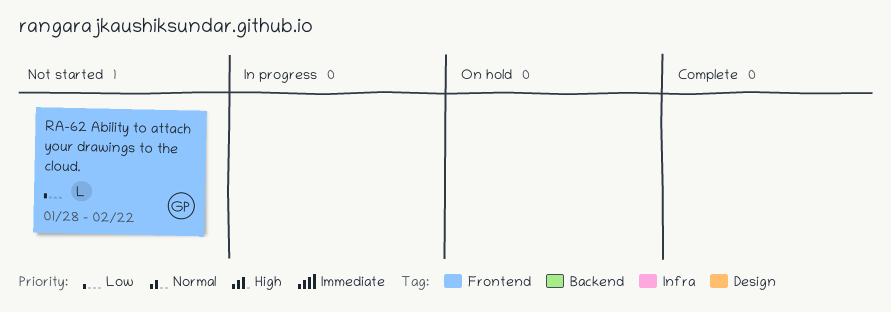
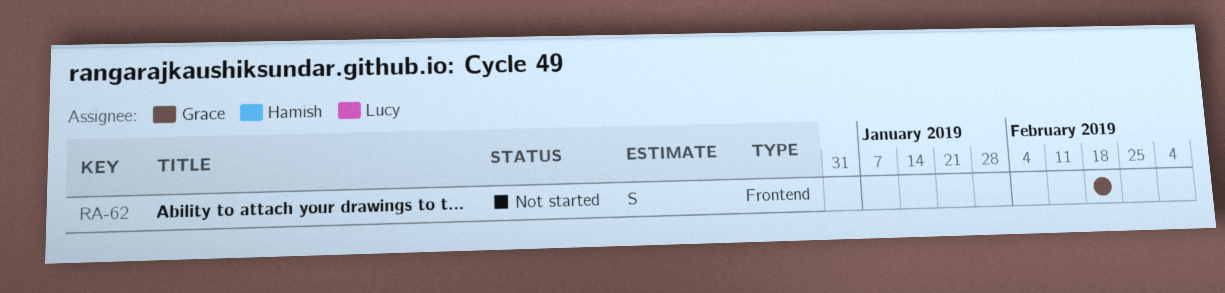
RA-62, estimate: L -> S
RA-62, start: Jan 28 -> Feb 18

